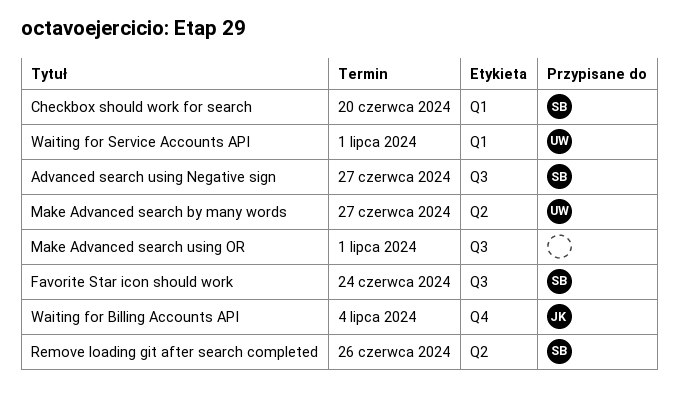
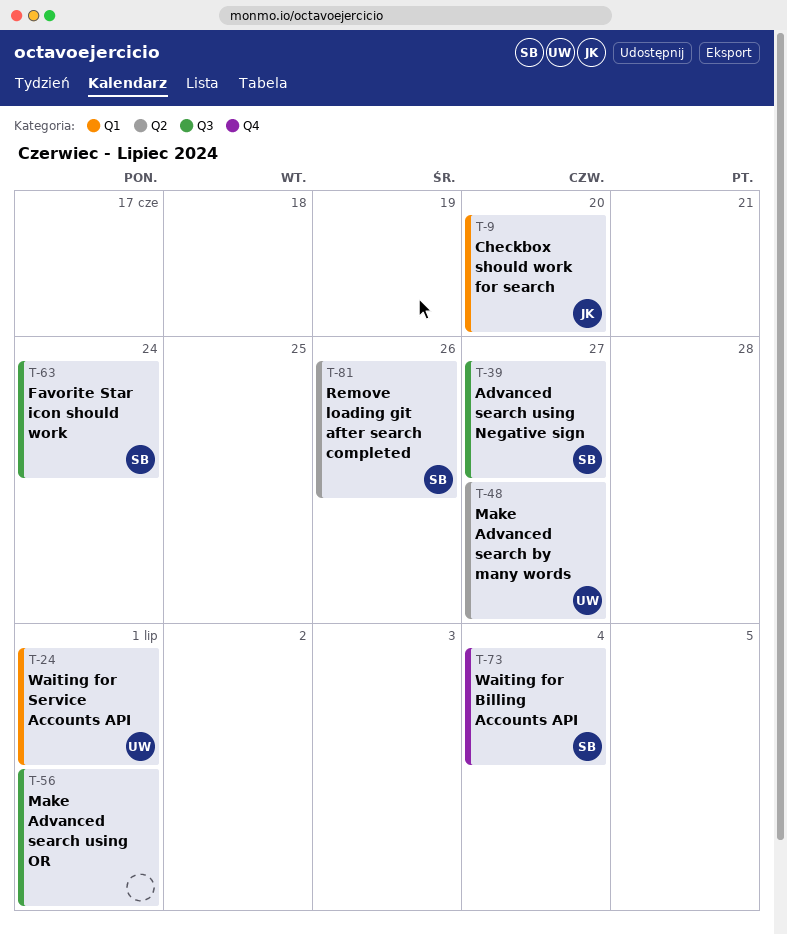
Checkbox should work for search, owner: SB -> JK
Waiting for Billing Accounts API, owner: JK -> SB

